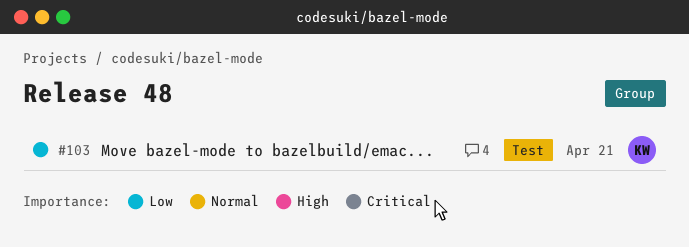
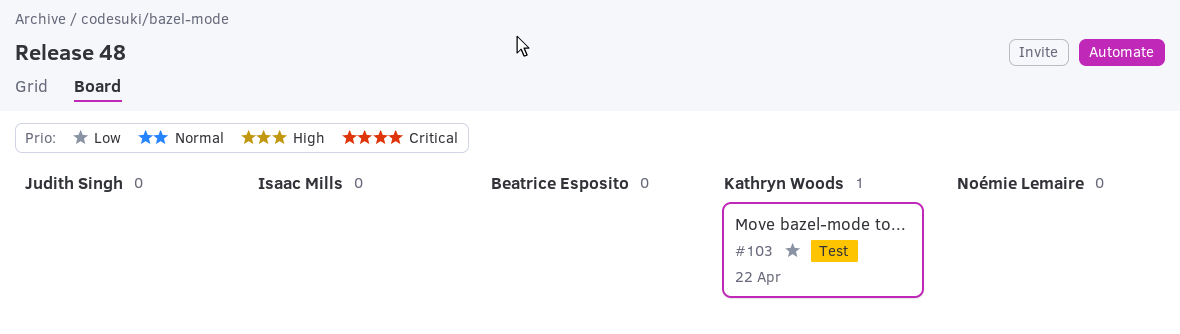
#103, due: Apr 21 -> Apr 22

